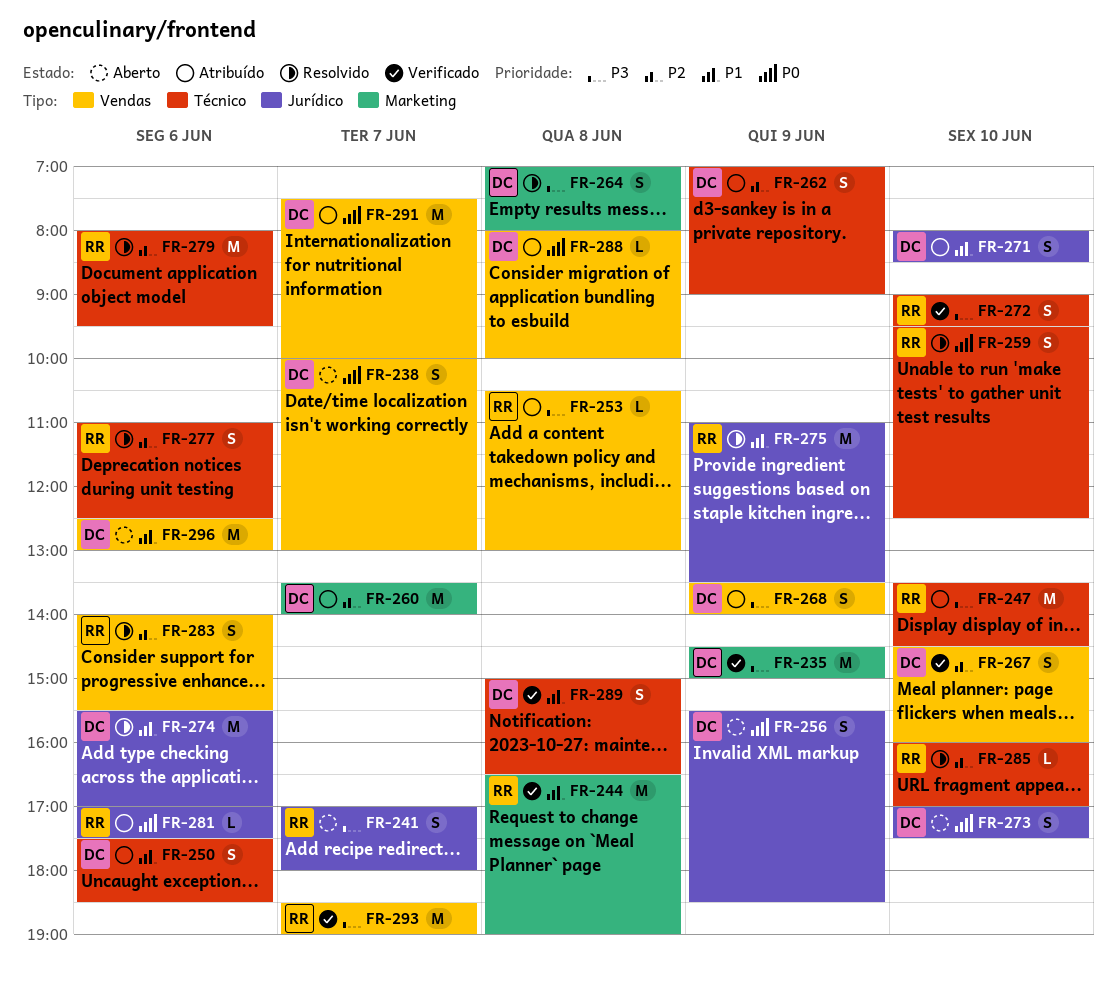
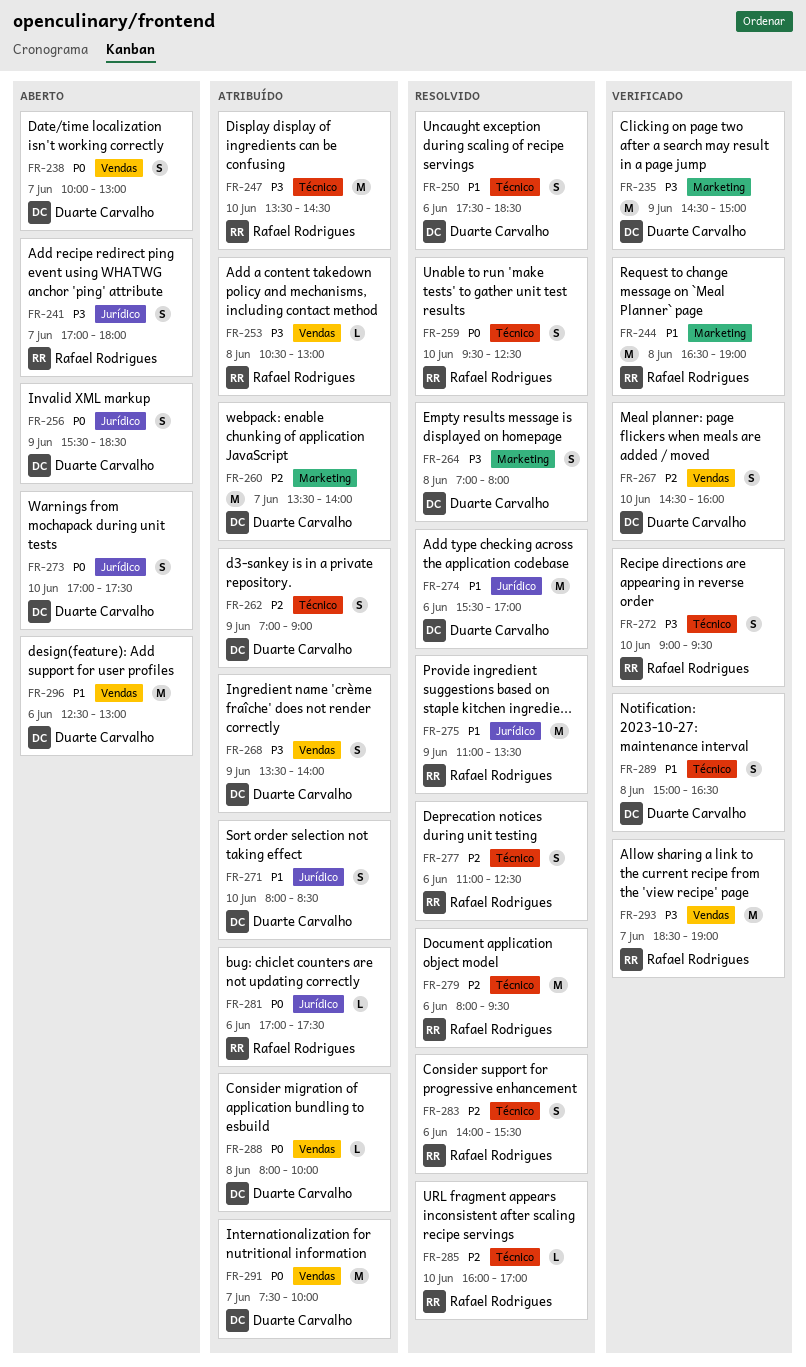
FR-250, status: Atribuído -> Resolvido
FR-283, label: Vendas -> Técnico

